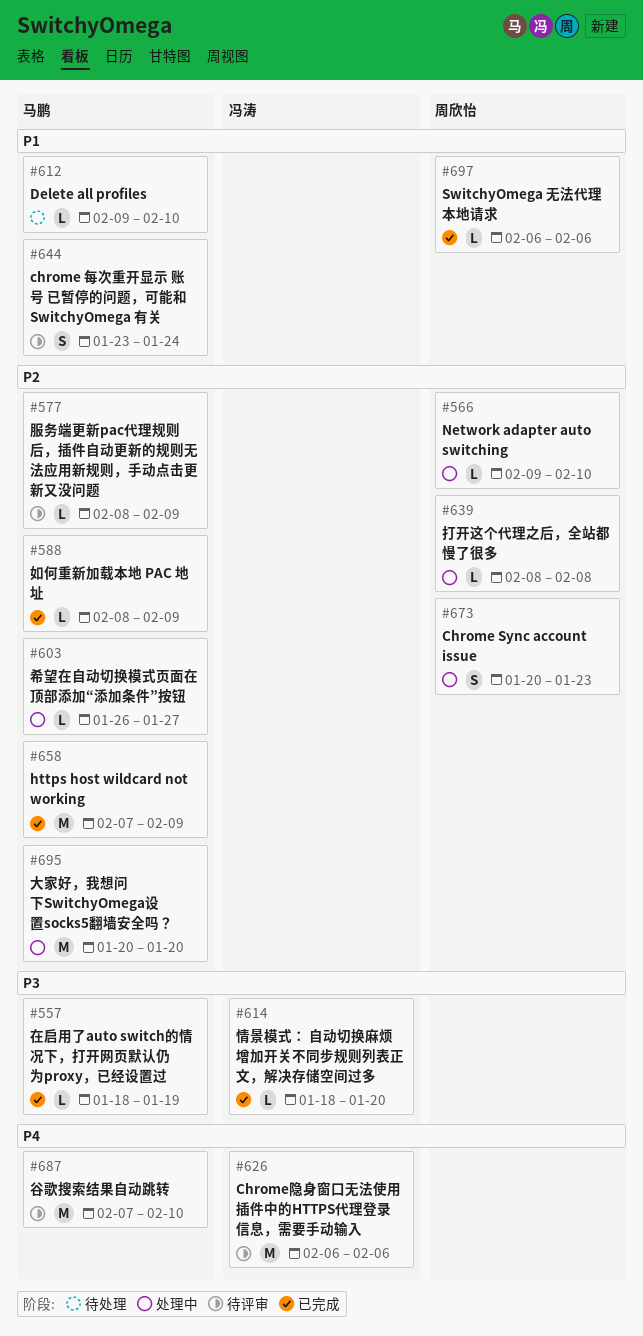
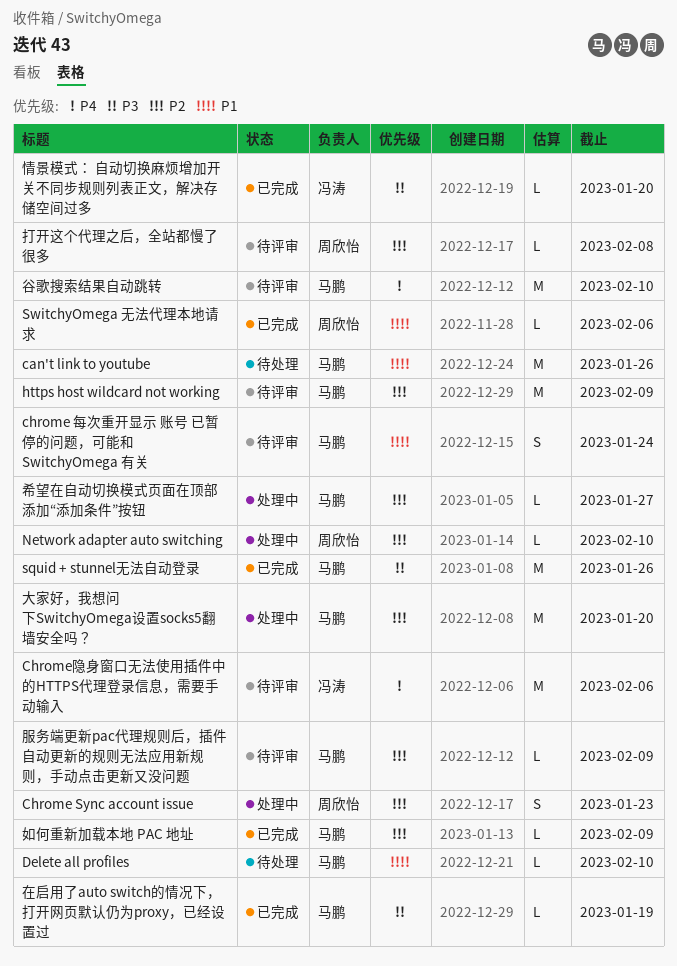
can't link to youtube: none -> present
https host wildcard not working, status: 已完成 -> 待评审
squid + stunnel无法自动登录: none -> present
打开这个代理之后，全站都慢了很多, status: 处理中 -> 待评审

